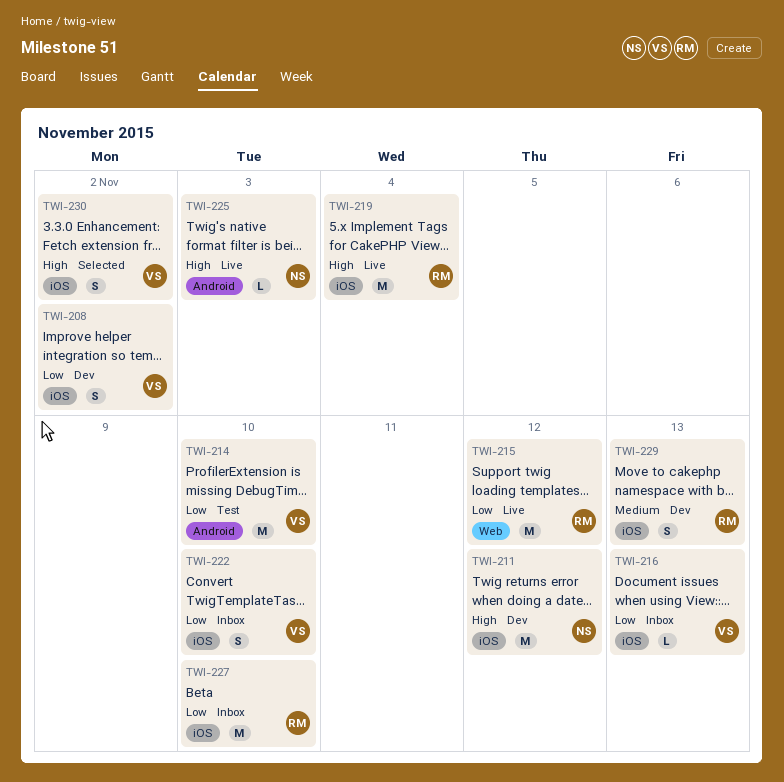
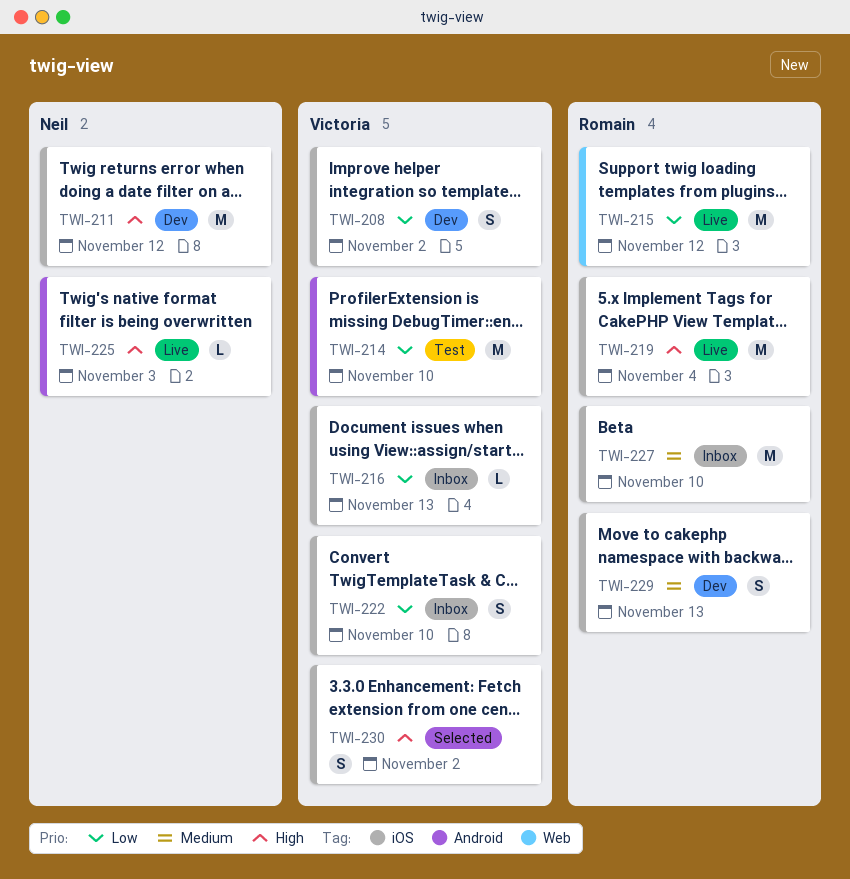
TWI-227, priority: Low -> Medium

